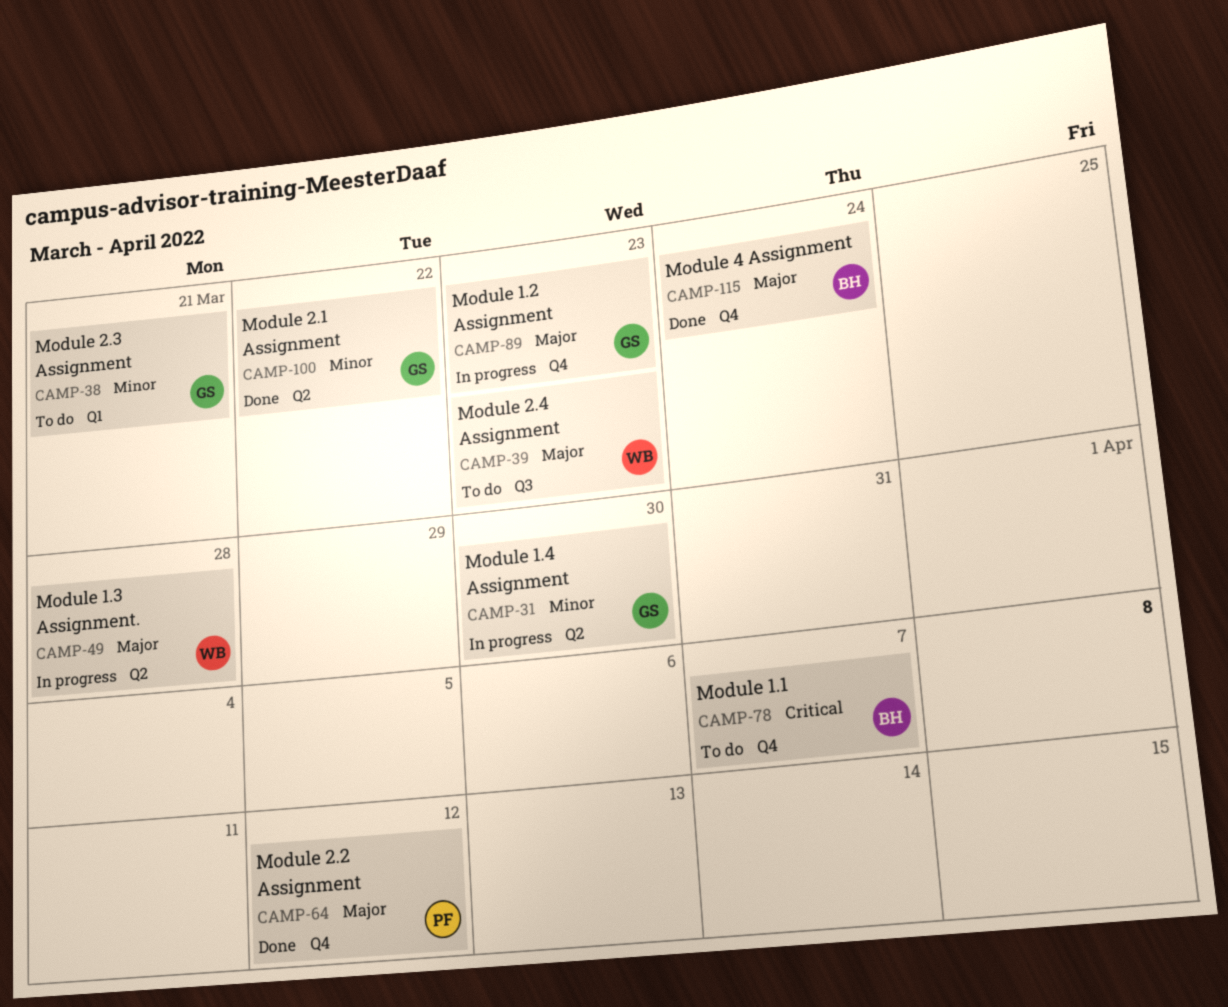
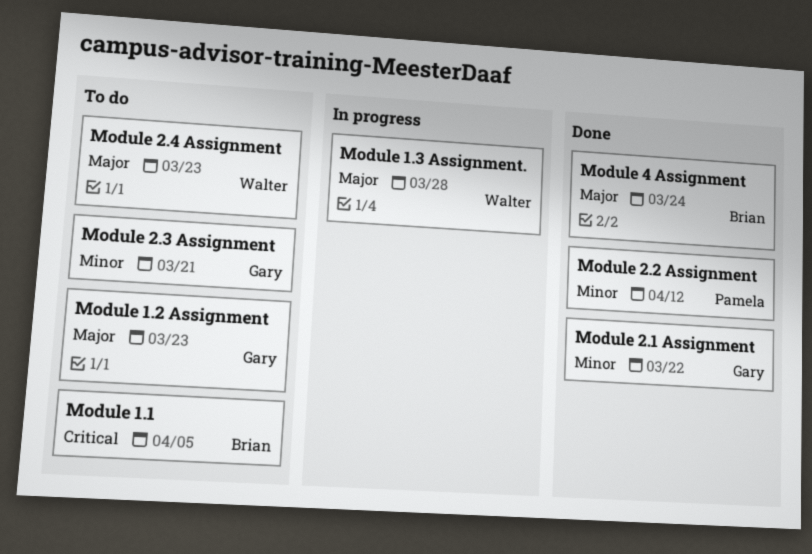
Module 1.1, due: Apr 7 -> Apr 5
Module 1.2 Assignment, status: In progress -> To do
Module 1.4 Assignment: present -> none
Module 2.2 Assignment, priority: Major -> Minor

